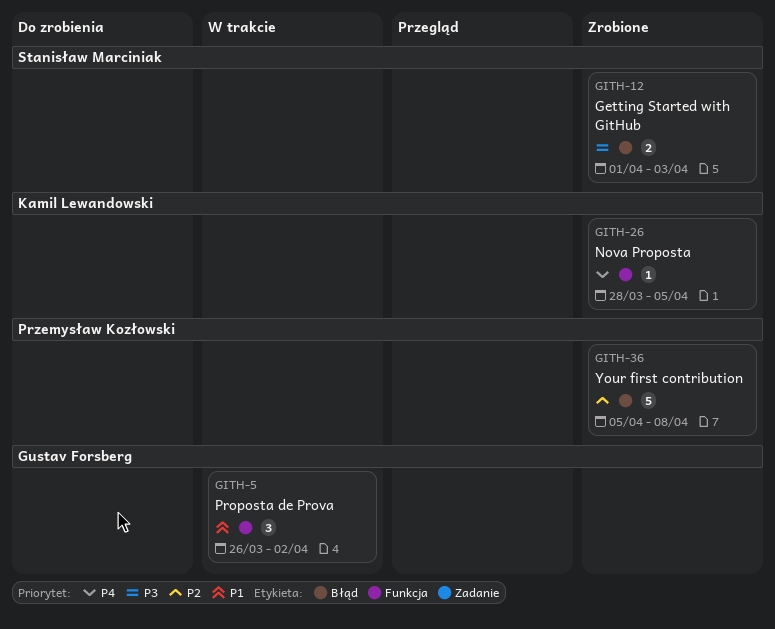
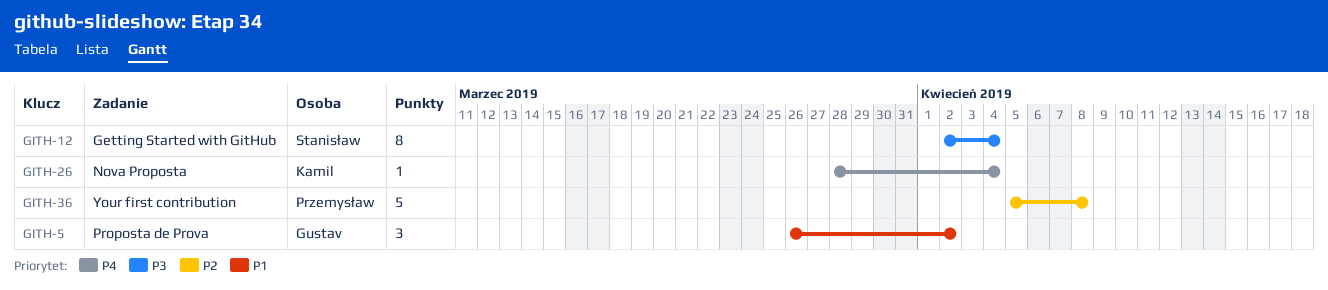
GITH-12, estimate: 2 -> 8
GITH-12, start: Apr 1 -> Apr 2
GITH-12, due: Apr 3 -> Apr 4
GITH-26, due: Apr 5 -> Apr 4

